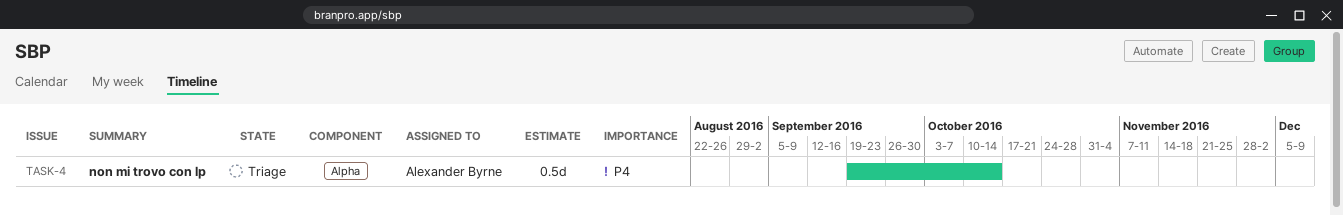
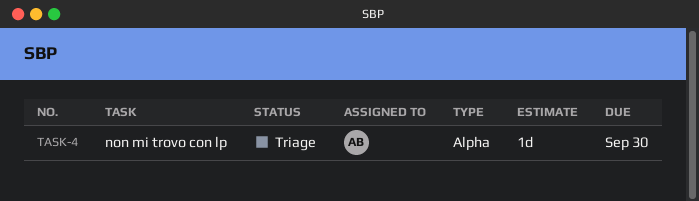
TASK-4, estimate: 0.5d -> 1d
TASK-4, due: Oct 14 -> Sep 30

